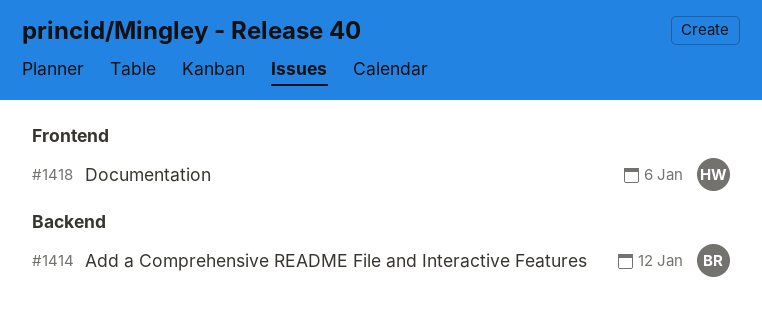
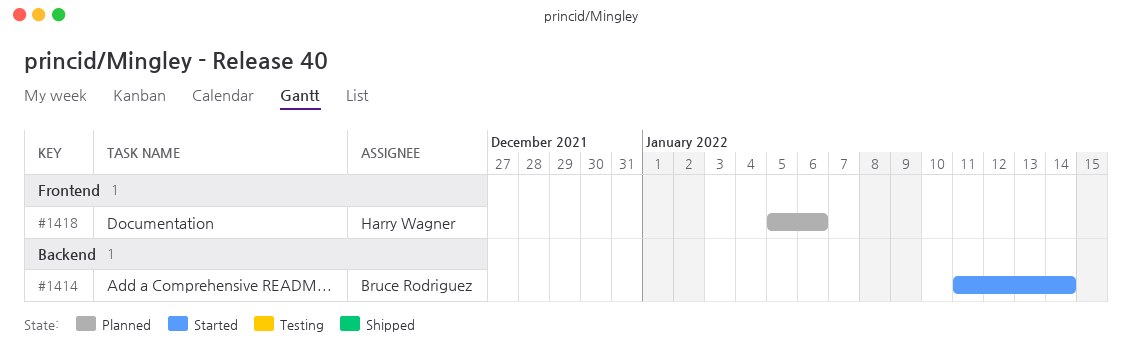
#1414, due: Jan 12 -> Jan 14

